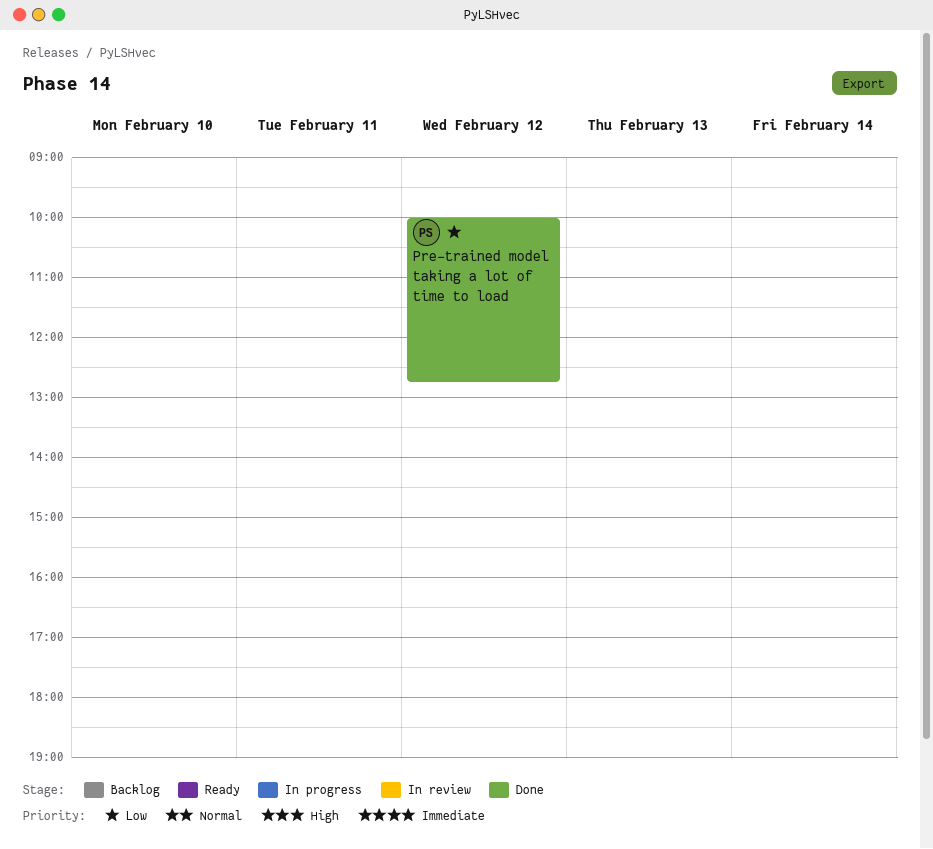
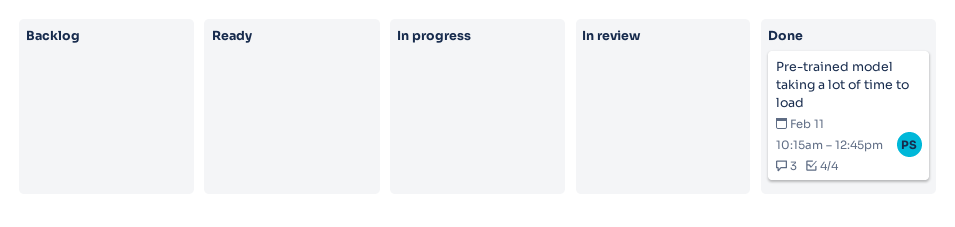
Pre-trained model taking a lot of time to load, day: Feb 12 -> Feb 11
Pre-trained model taking a lot of time to load, begins: 10:00 -> 10:15

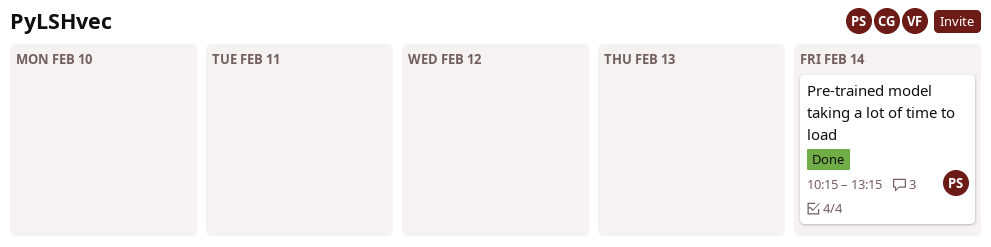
Pre-trained model taking a lot of time to load, day: Feb 11 -> Feb 14
Pre-trained model taking a lot of time to load, ends: 12:45 -> 13:15

